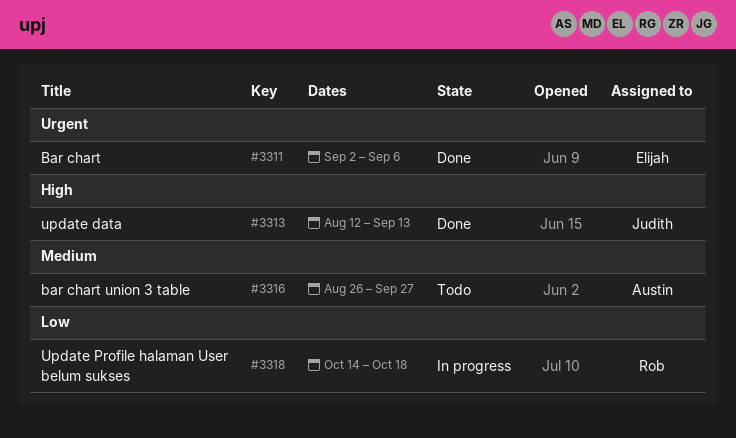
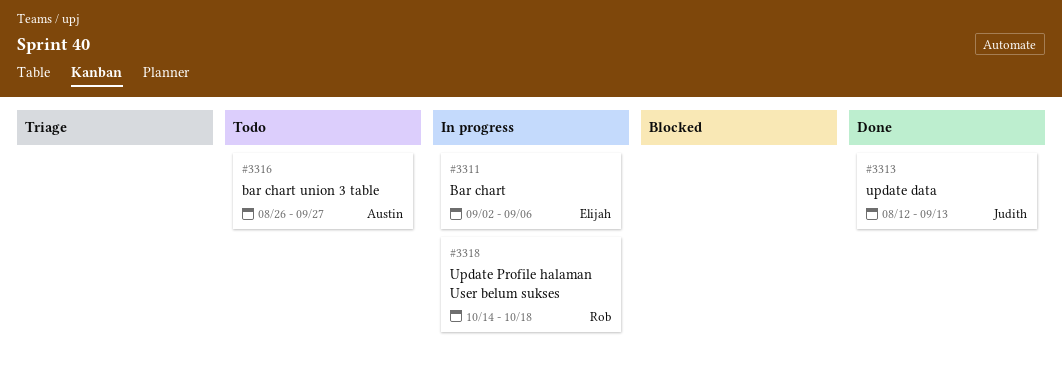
#3311, status: Done -> In progress

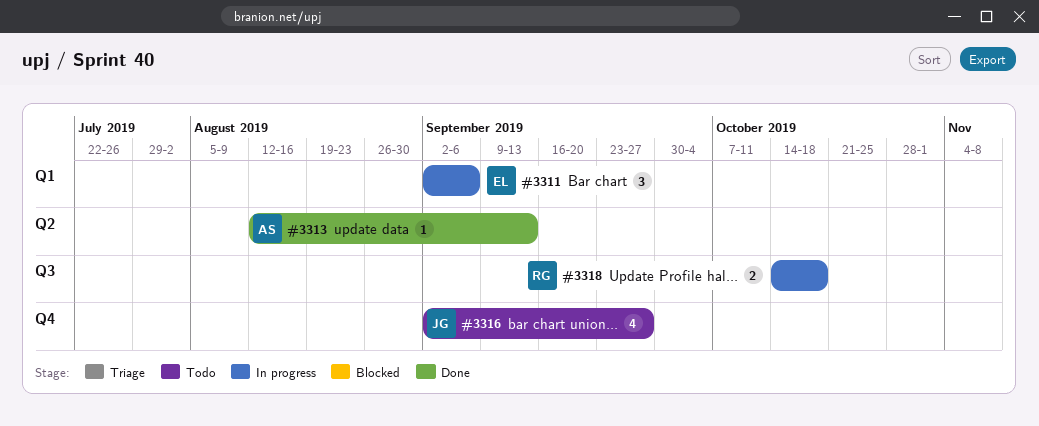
#3313, owner: Judith -> Austin
#3316, owner: Austin -> Judith
#3316, start: Aug 26 -> Sep 2

